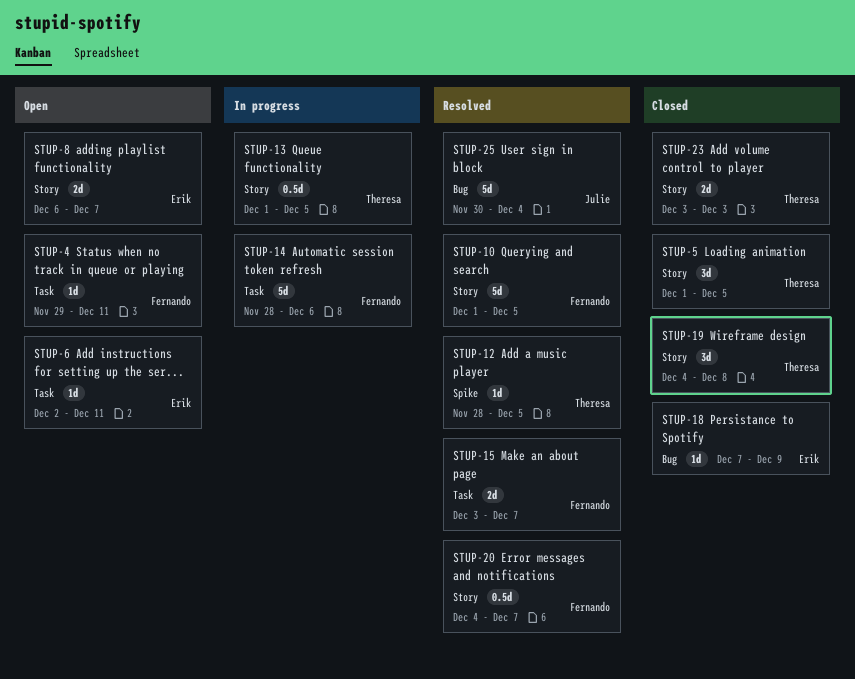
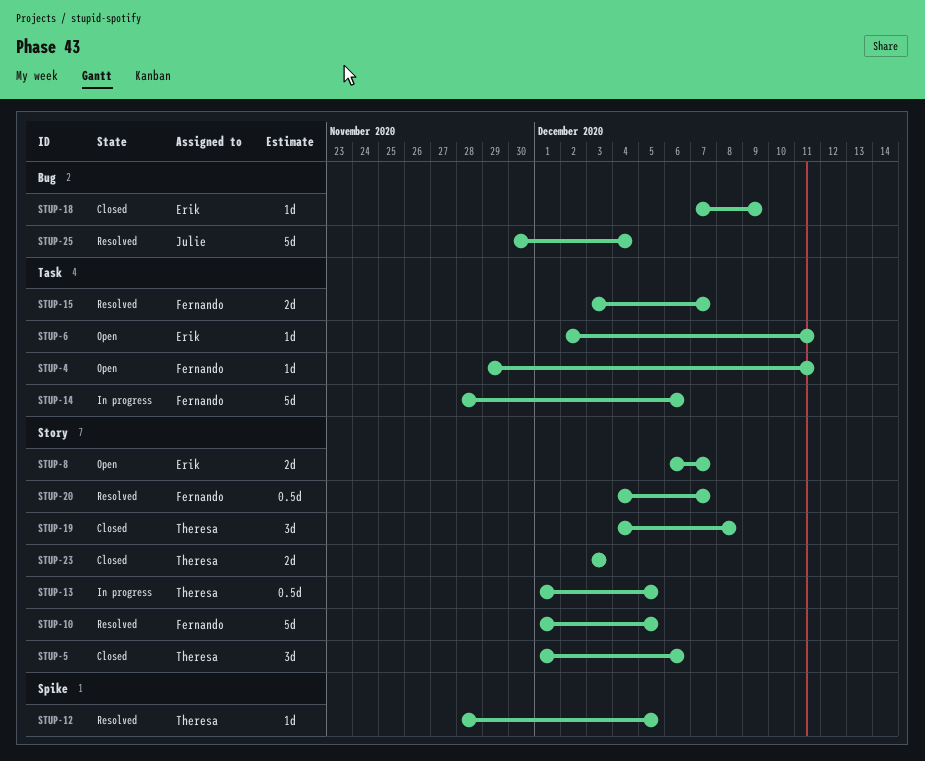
STUP-5, due: Dec 5 -> Dec 6

